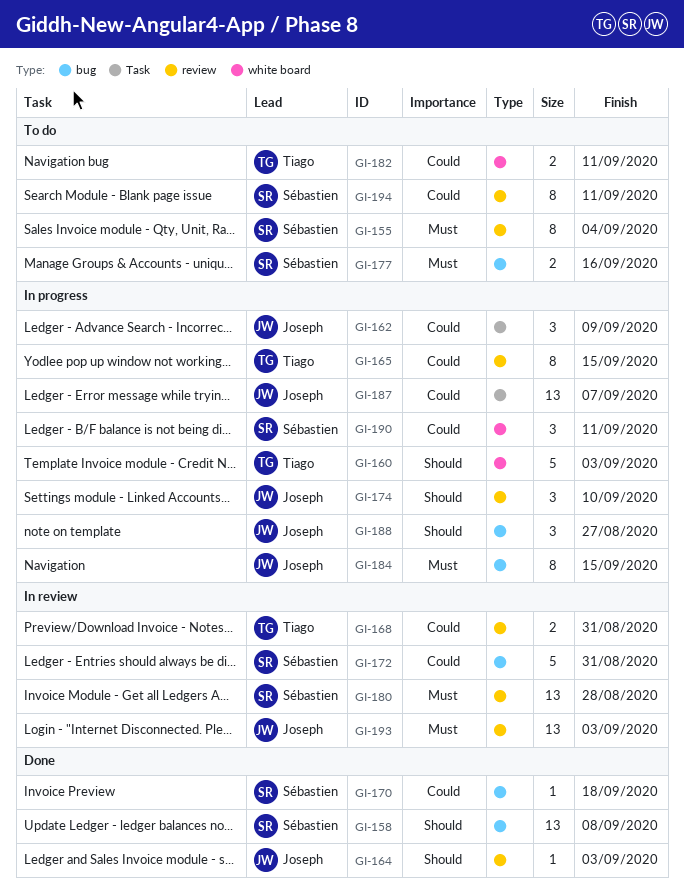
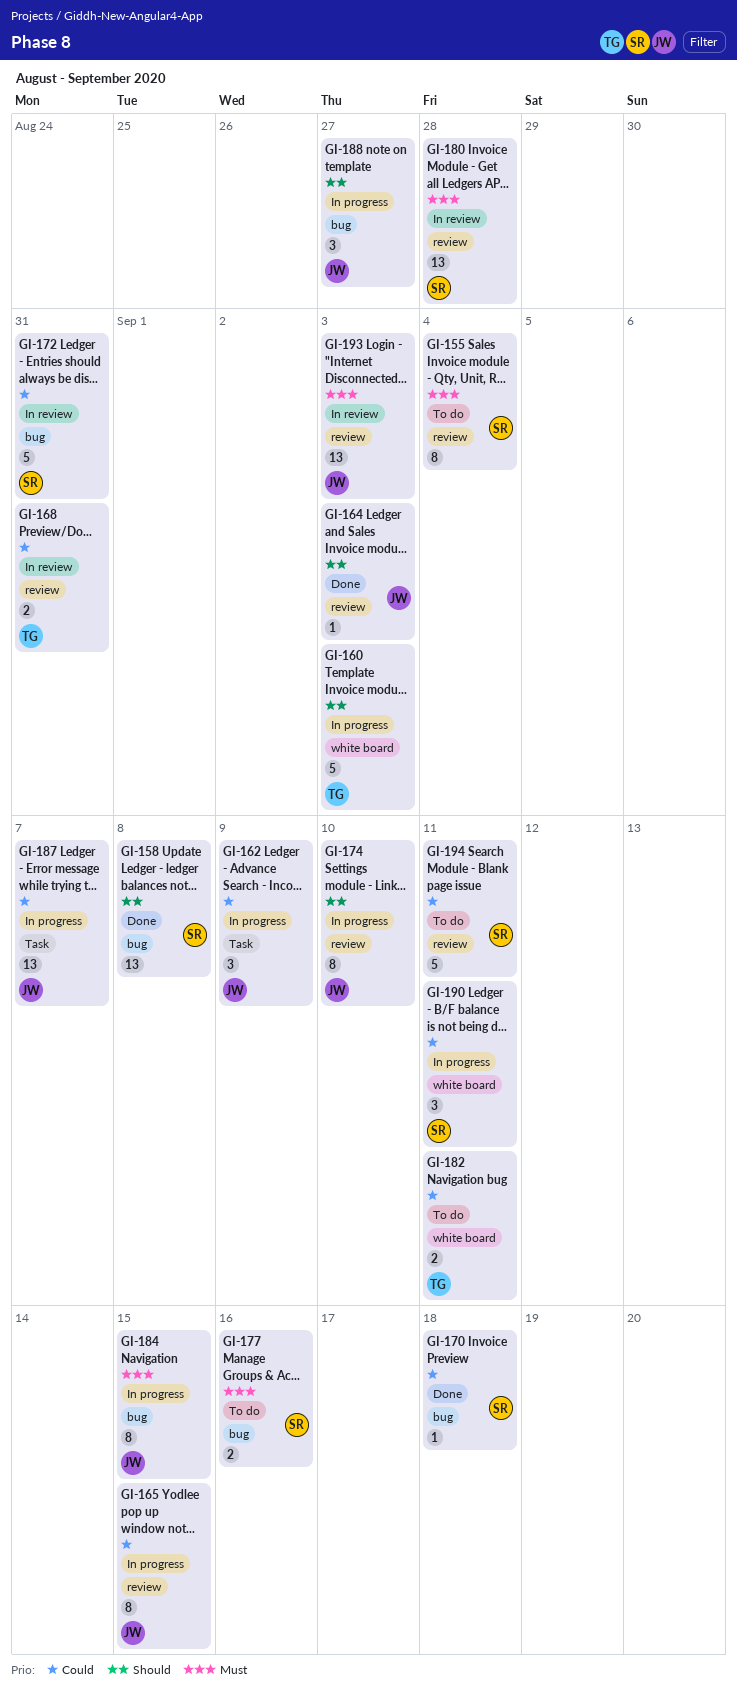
GI-165, owner: Tiago -> Joseph
GI-174, estimate: 3 -> 8
GI-194, estimate: 8 -> 5

